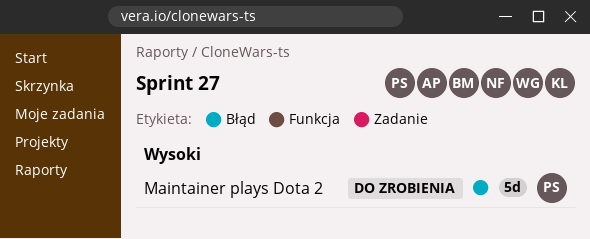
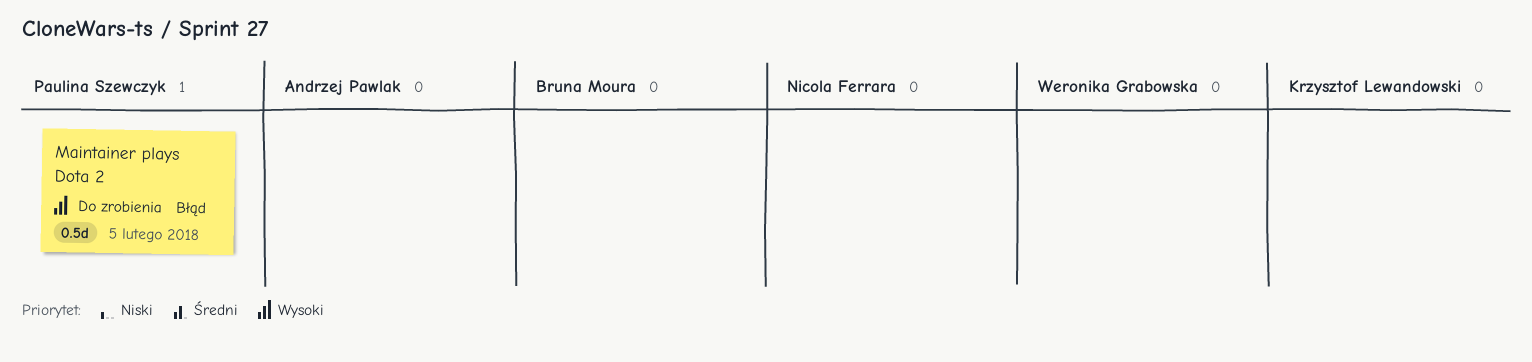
Maintainer plays Dota 2, estimate: 5d -> 0.5d

